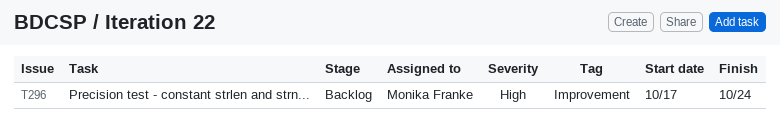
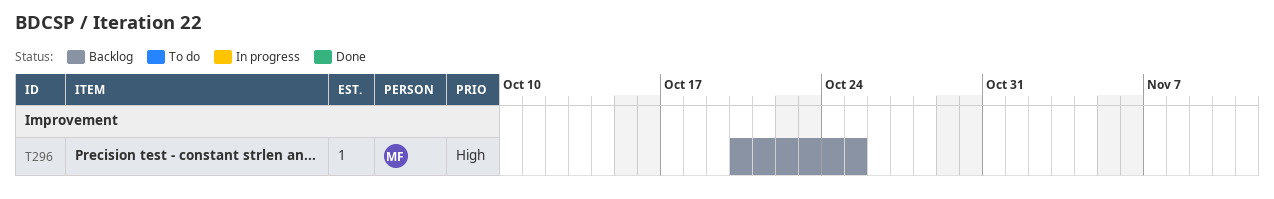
T296, start: Oct 17 -> Oct 20
T296, due: Oct 24 -> Oct 25

